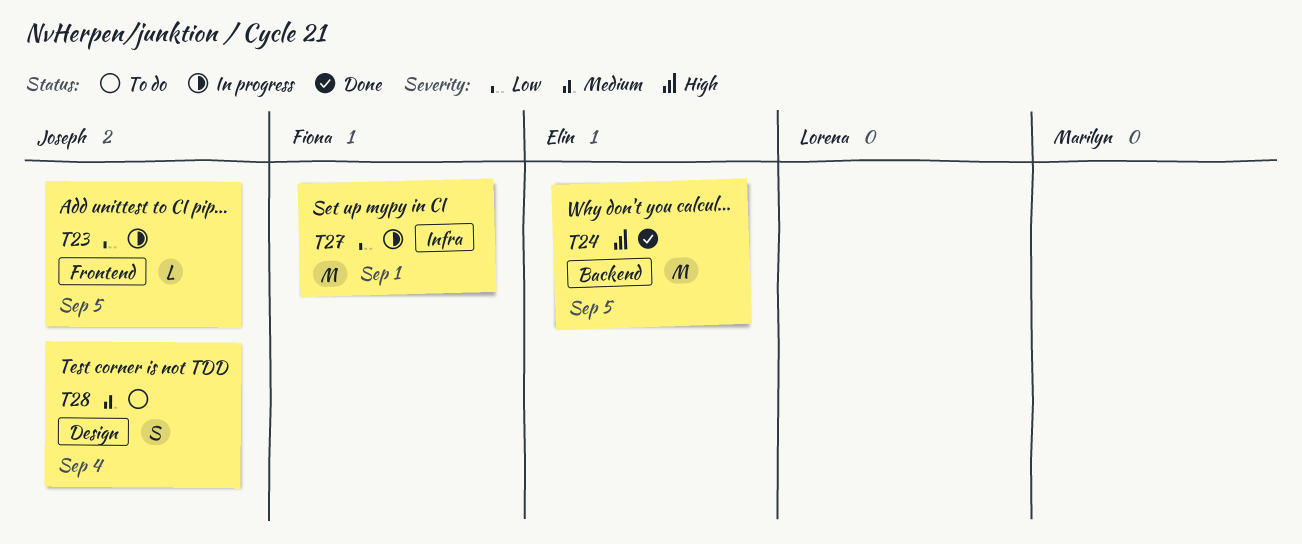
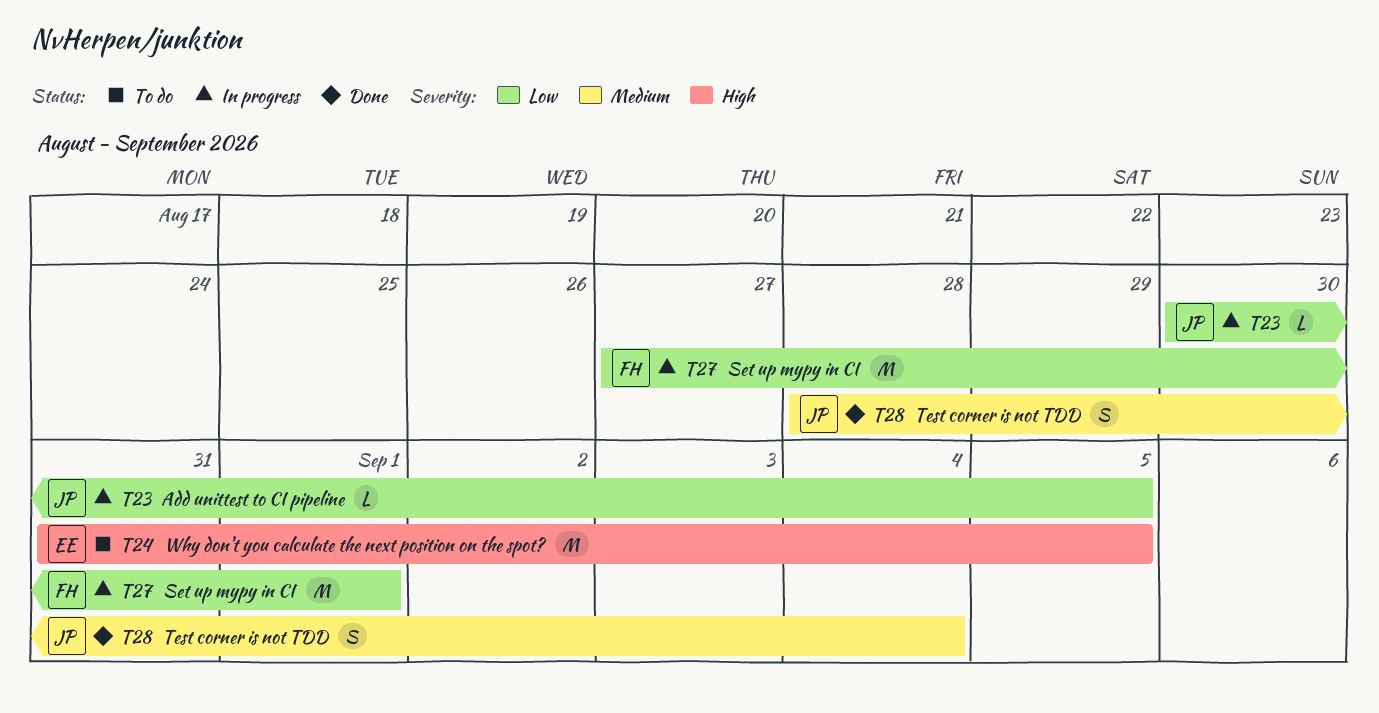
T24, status: Done -> To do
T28, status: To do -> Done

